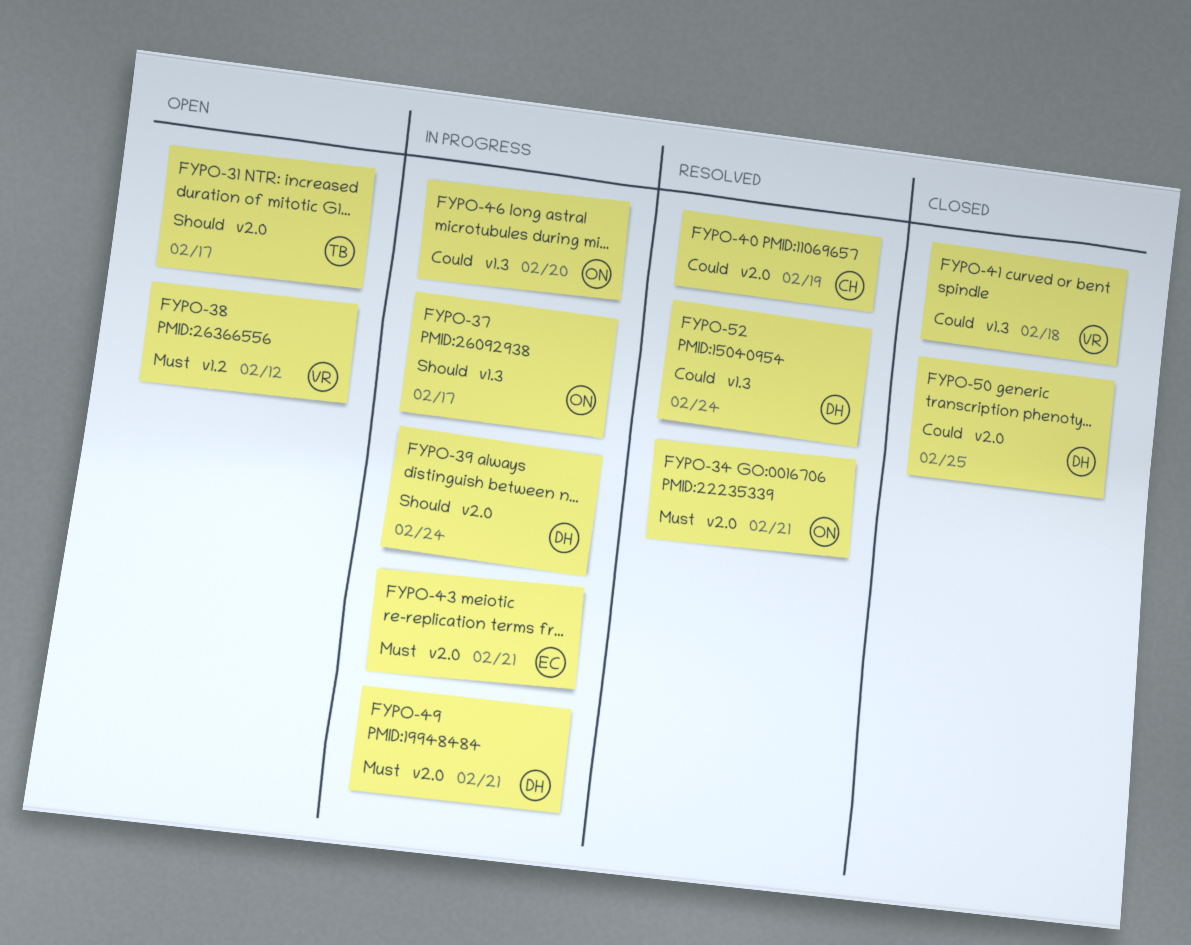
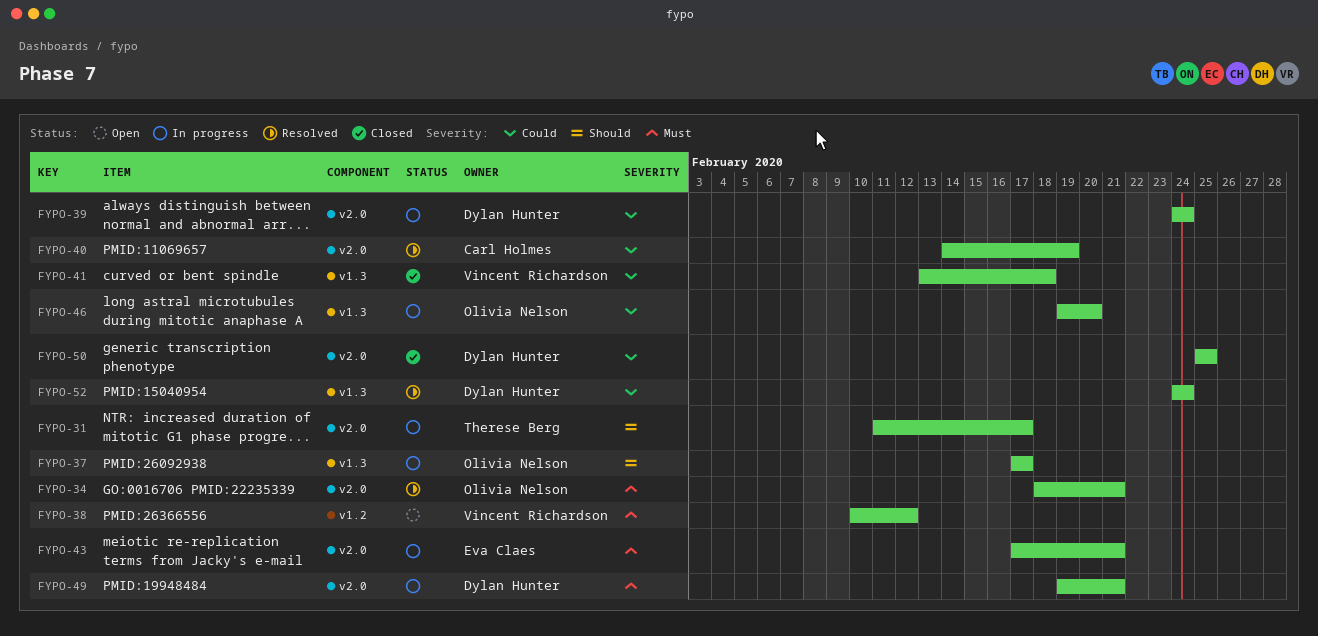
FYPO-31, status: Open -> In progress
FYPO-39, priority: Should -> Could

